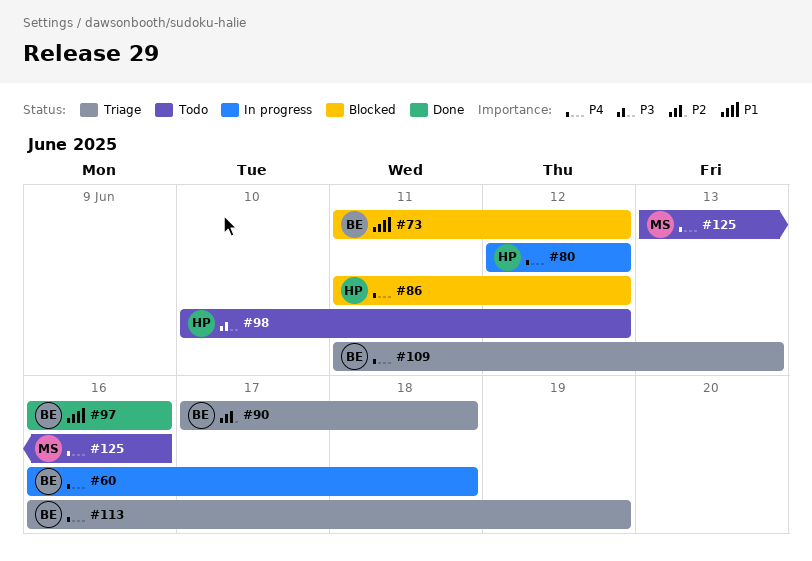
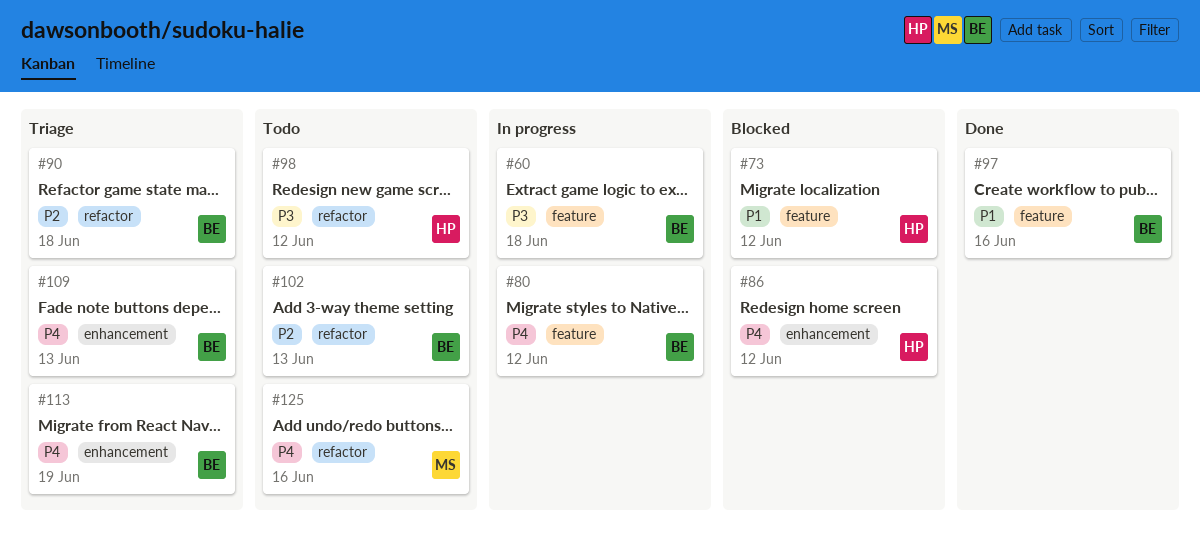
#60, priority: P4 -> P3
#73, owner: BE -> HP
#80, owner: HP -> BE
#102: none -> present

